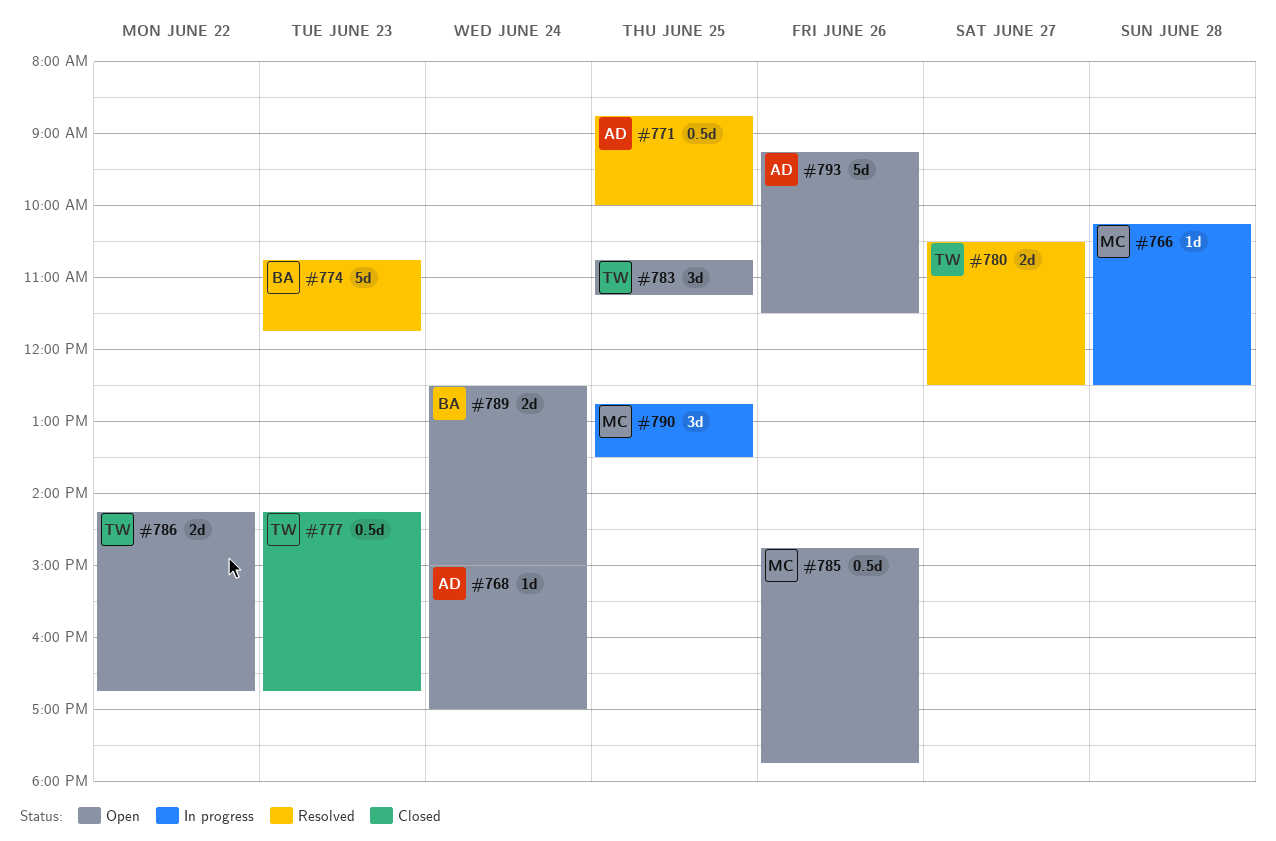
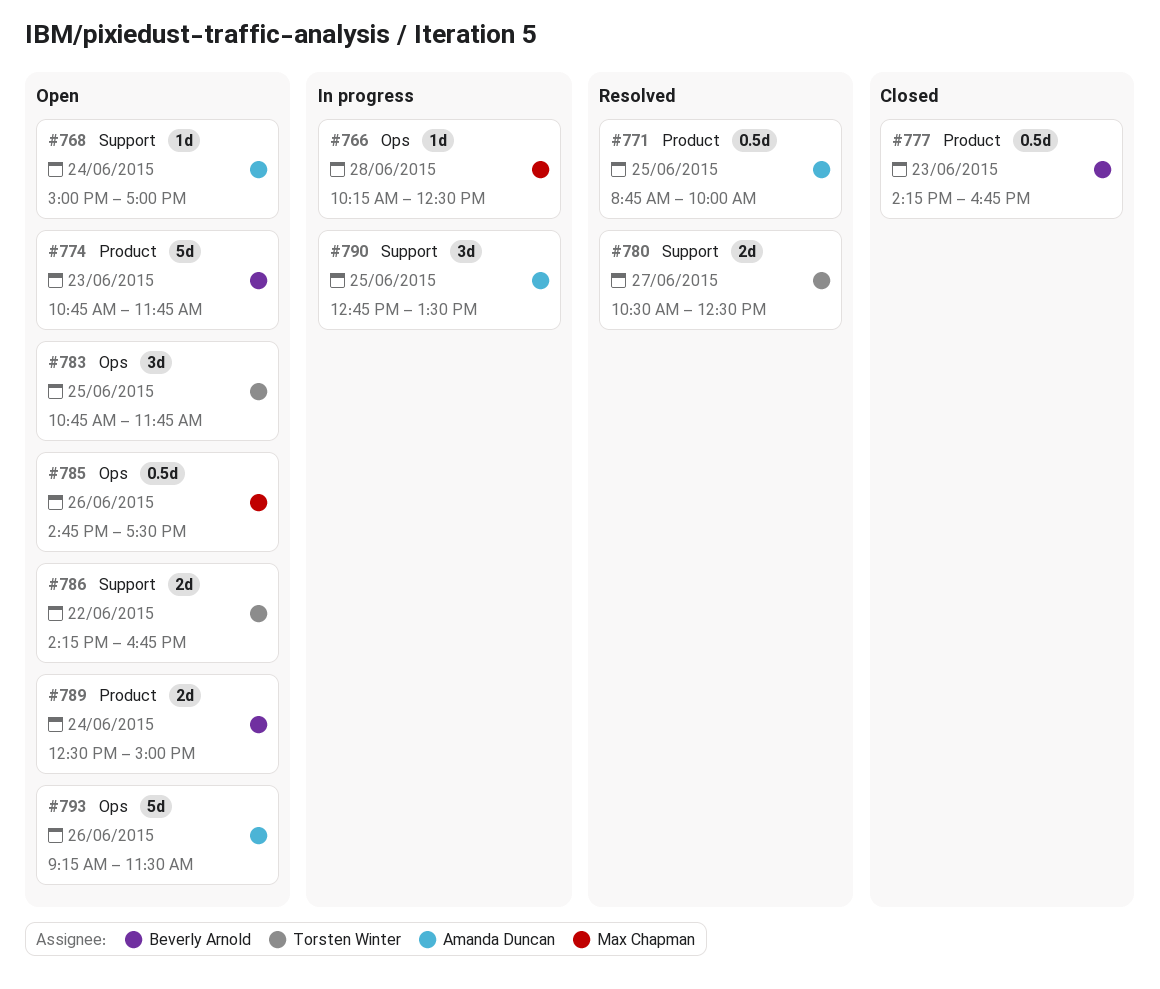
#774, status: Resolved -> Open
#777, owner: Torsten Winter -> Beverly Arnold
#783, ends: 11:15 -> 11:45
#785, ends: 17:45 -> 17:30
#790, owner: Max Chapman -> Amanda Duncan

